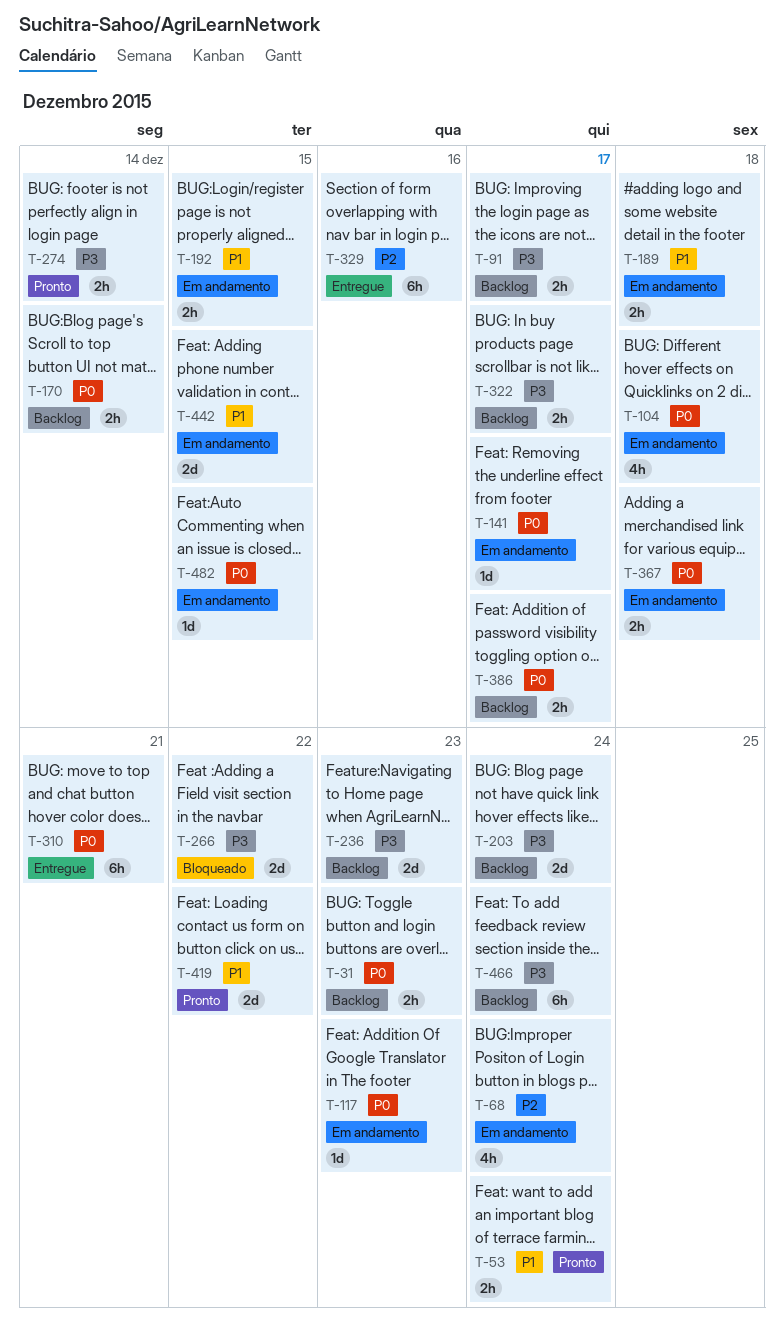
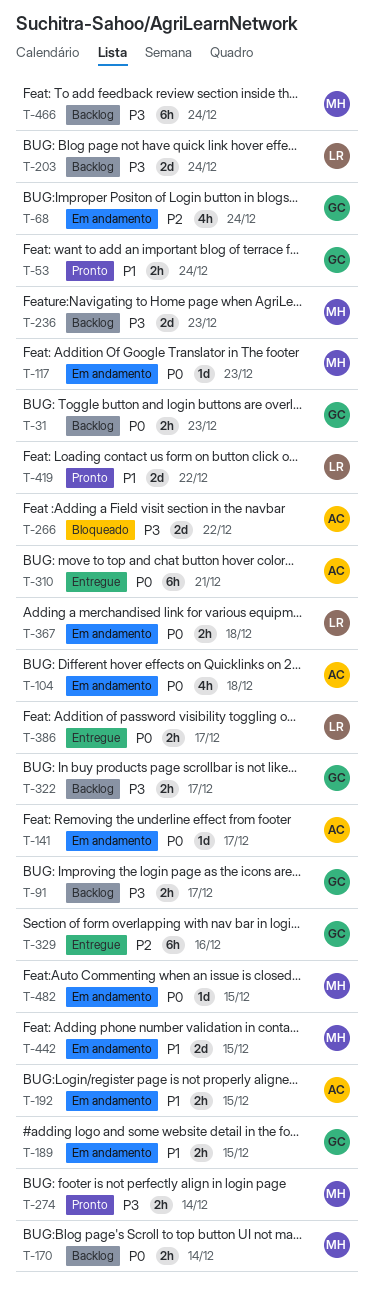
T-189, due: Dec 18 -> Dec 15
T-386, status: Backlog -> Entregue

